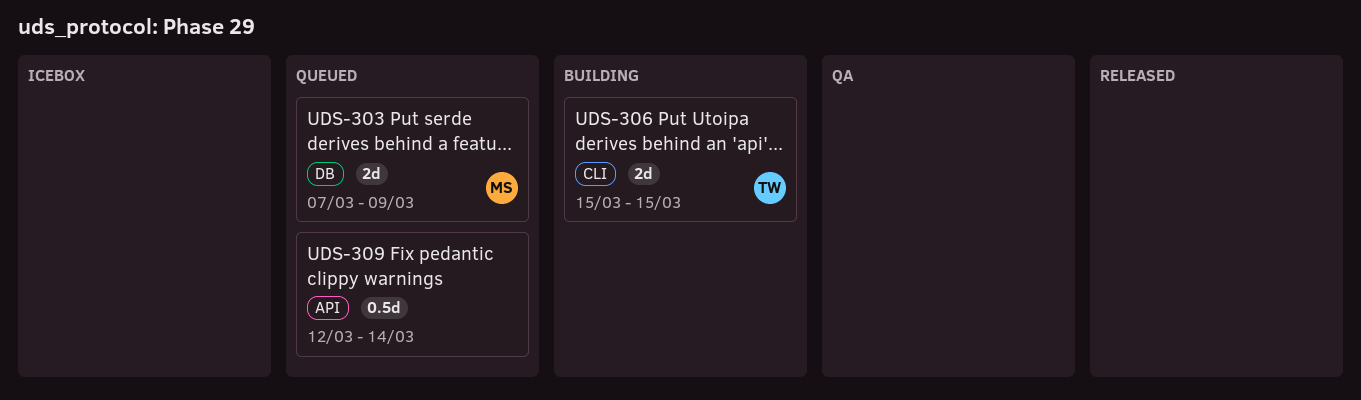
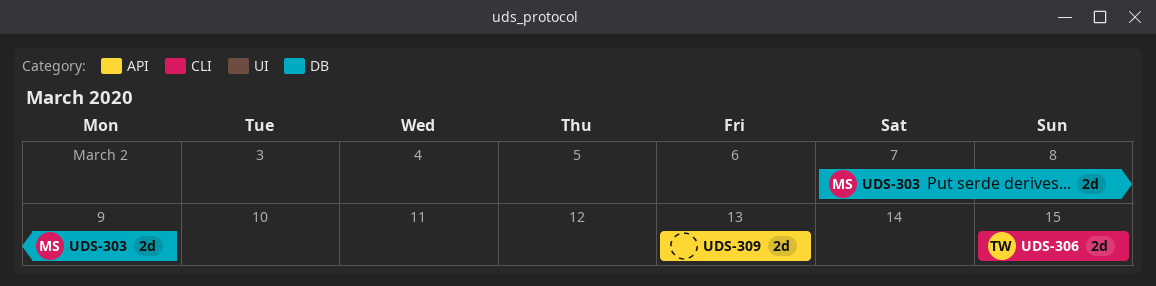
UDS-309, estimate: 0.5d -> 2d
UDS-309, start: Mar 12 -> Mar 13
UDS-309, due: Mar 14 -> Mar 13

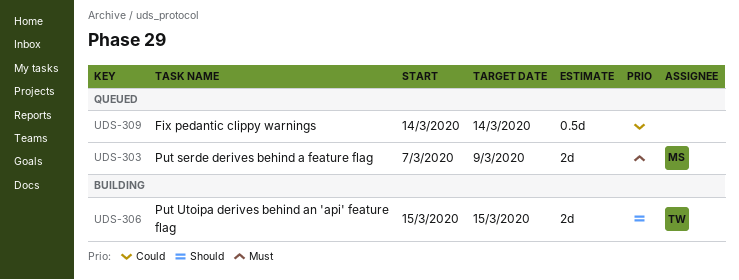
UDS-309, estimate: 2d -> 0.5d
UDS-309, start: Mar 13 -> Mar 14
UDS-309, due: Mar 13 -> Mar 14

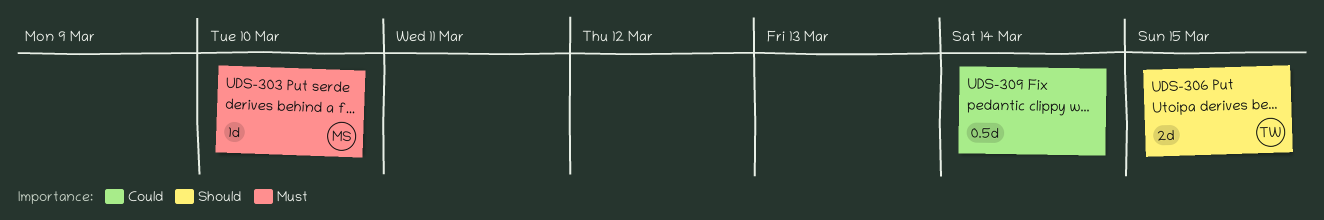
UDS-303, estimate: 2d -> 1d
UDS-303, due: Mar 9 -> Mar 10

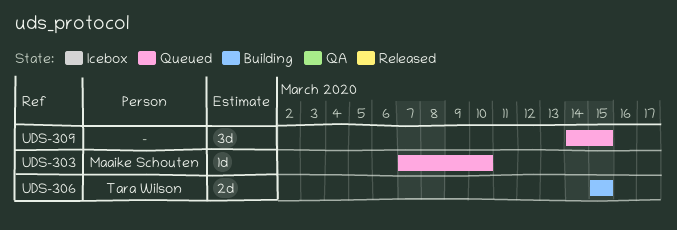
UDS-309, estimate: 0.5d -> 3d
UDS-309, due: Mar 14 -> Mar 15

